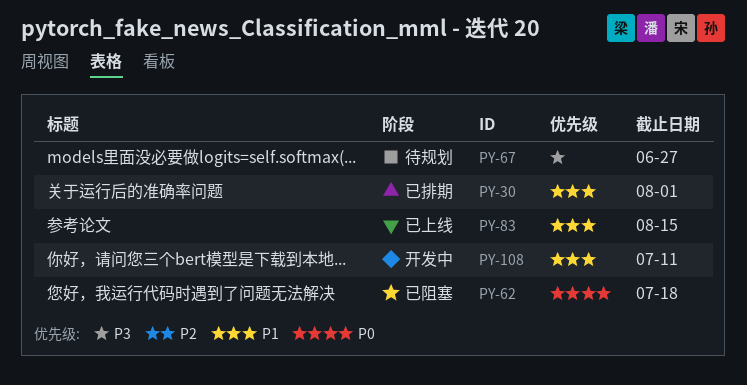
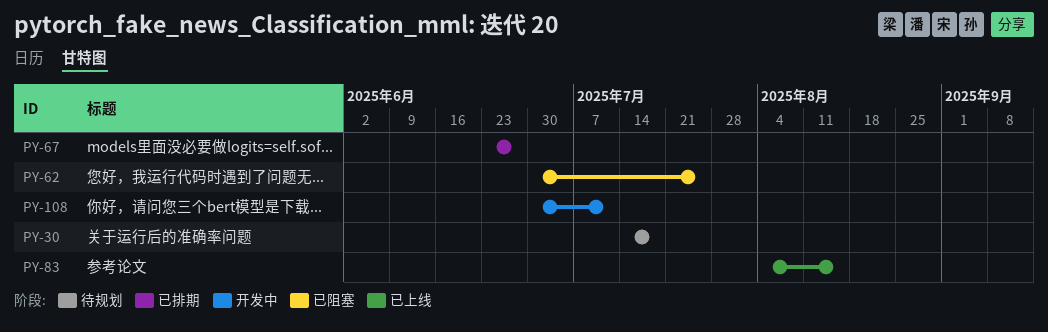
PY-30, status: 已排期 -> 待规划
PY-30, due: Aug 1 -> Jul 18
PY-62, due: Jul 18 -> Jul 25
PY-67, status: 待规划 -> 已排期

